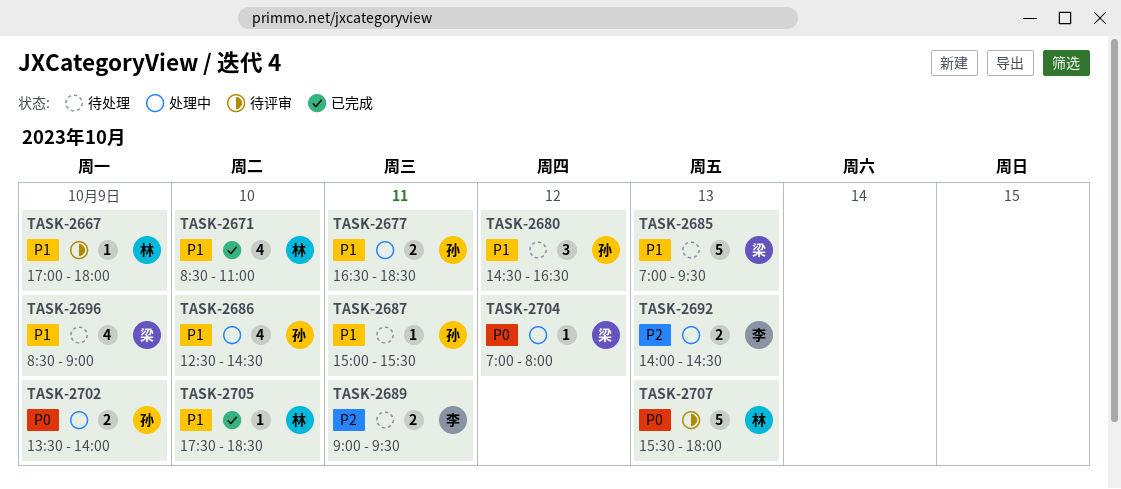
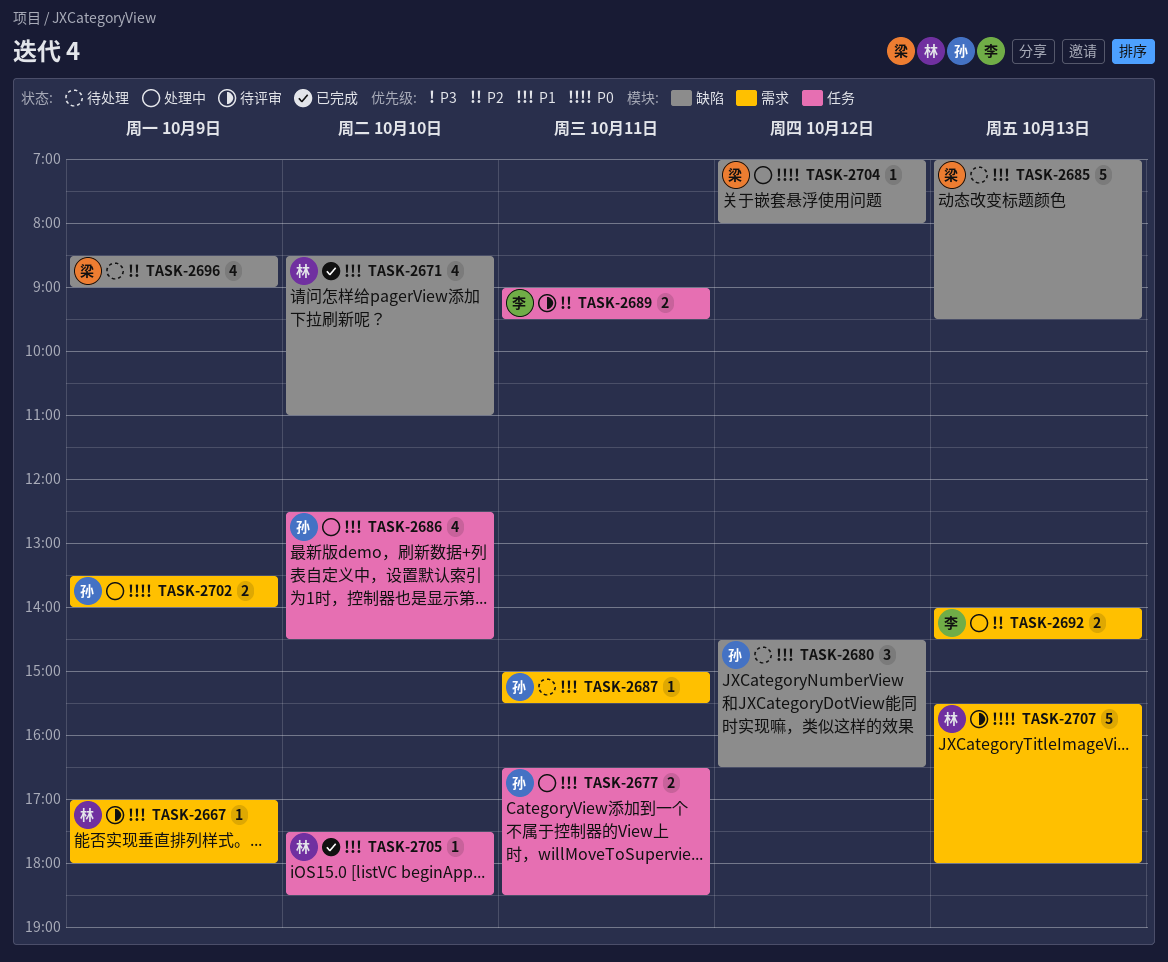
TASK-2689, status: 待处理 -> 待评审
TASK-2696, priority: P1 -> P2

